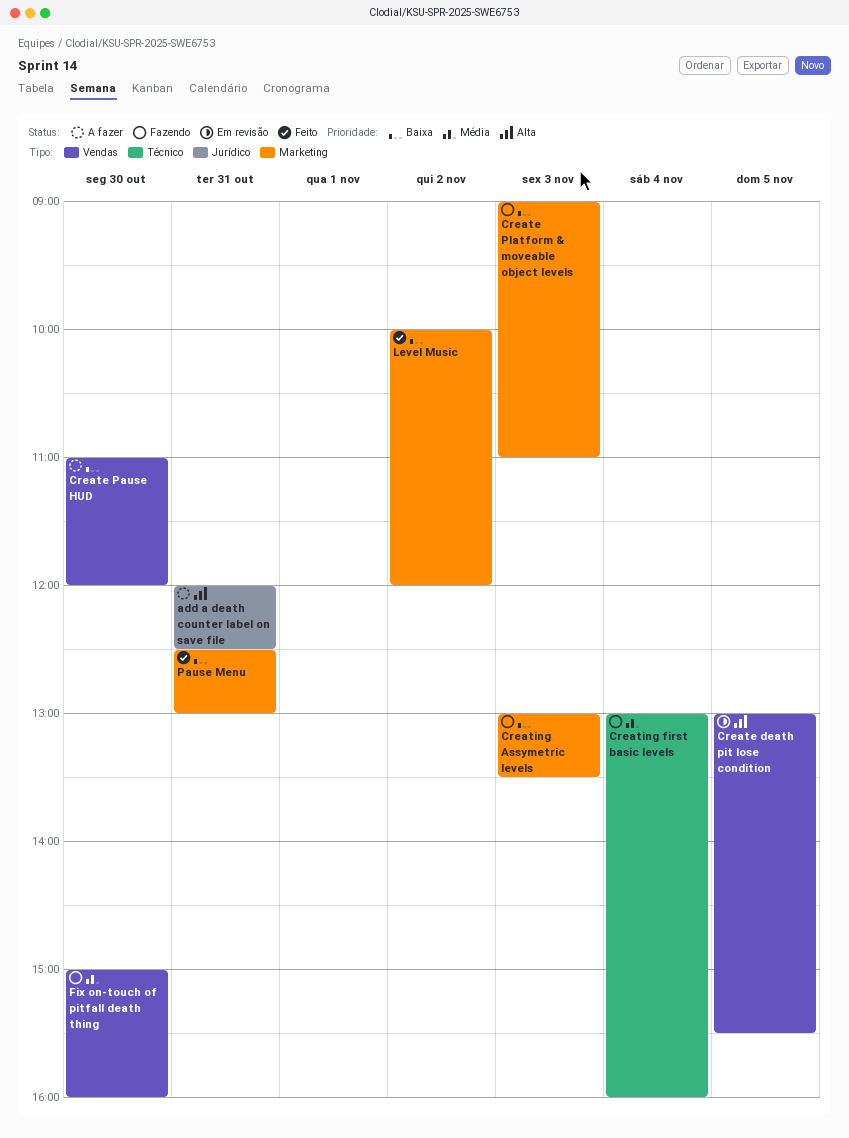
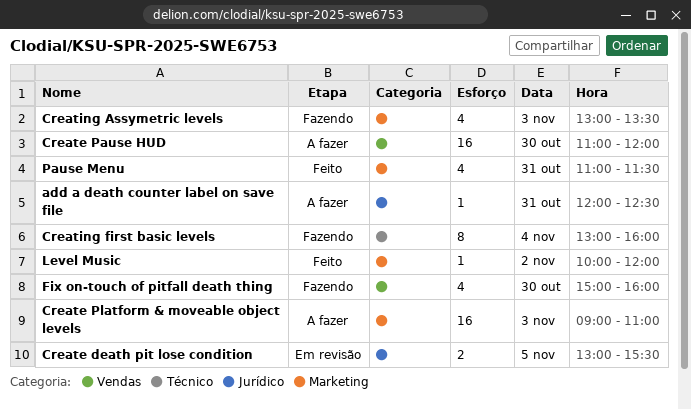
Create death pit lose condition, label: Vendas -> Jurídico
Create Platform & moveable object levels, status: Fazendo -> A fazer
Pause Menu, begins: 12:30 -> 11:00
Pause Menu, ends: 13:00 -> 11:30

